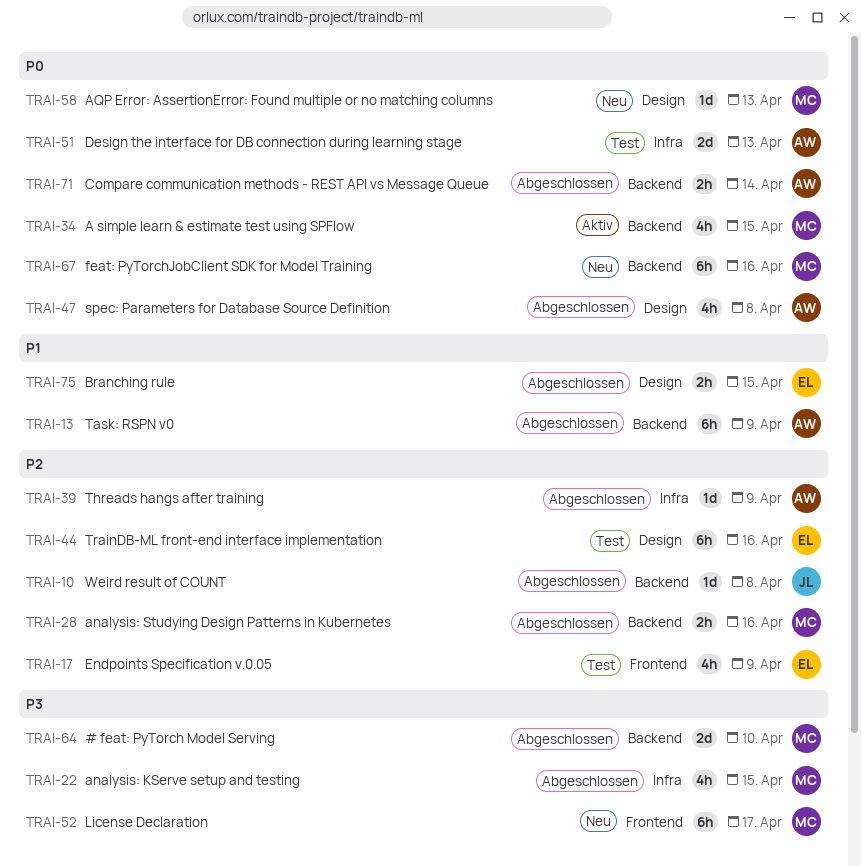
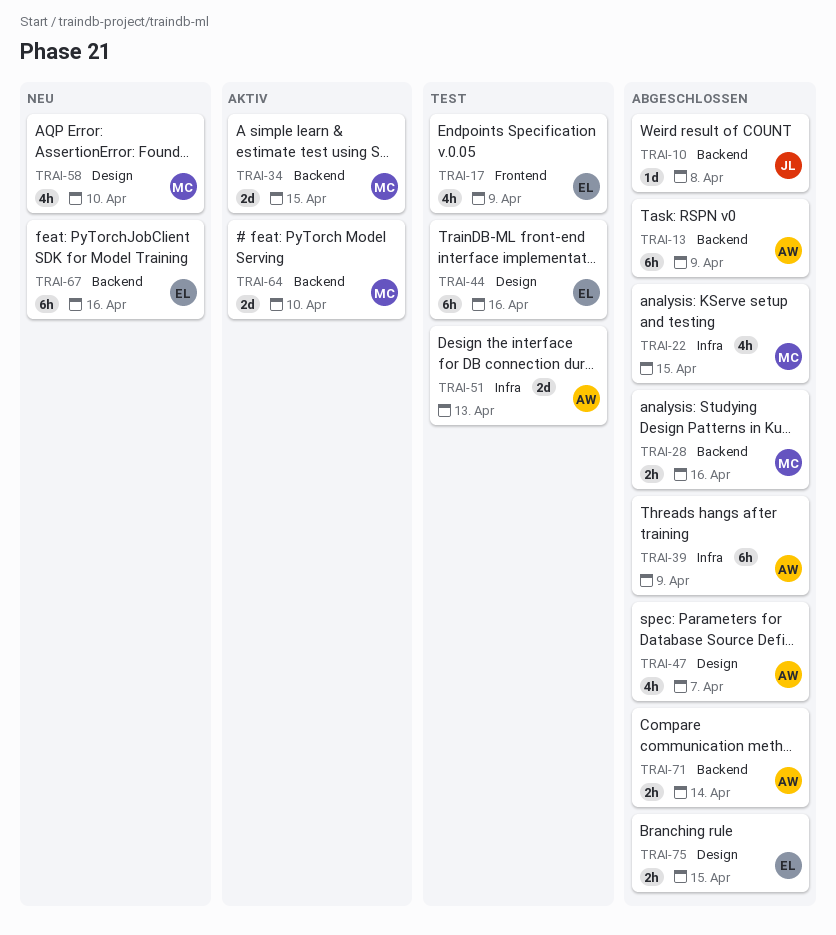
TRAI-34, estimate: 4h -> 2d
TRAI-39, estimate: 1d -> 6h
TRAI-47, due: Apr 8 -> Apr 7
TRAI-52: present -> none
TRAI-58, estimate: 1d -> 4h
TRAI-58, due: Apr 13 -> Apr 10
TRAI-64, status: Abgeschlossen -> Aktiv
TRAI-67, owner: MC -> EL

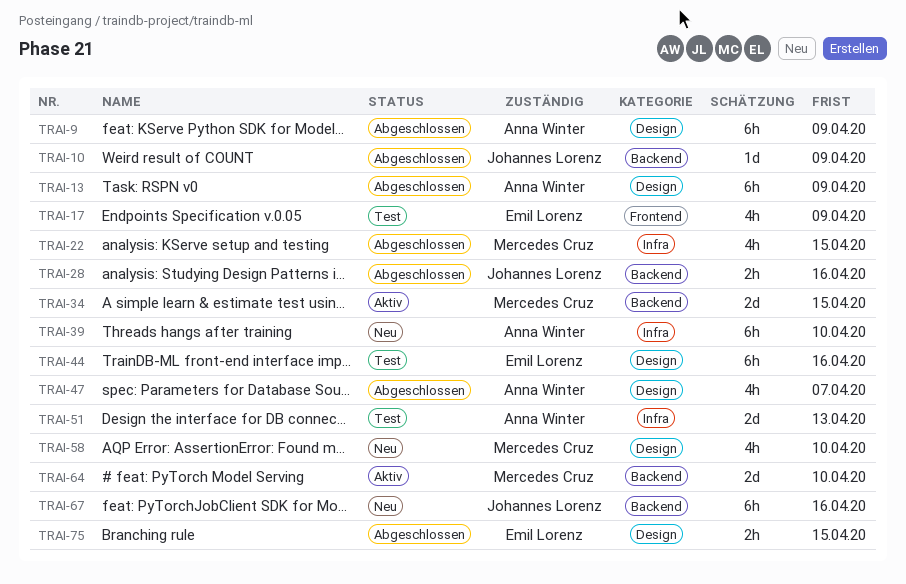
TRAI-9: none -> present
TRAI-10, due: Apr 8 -> Apr 9
TRAI-13, label: Backend -> Design
TRAI-28, owner: Mercedes Cruz -> Johannes Lorenz
TRAI-39, status: Abgeschlossen -> Neu
TRAI-39, due: Apr 9 -> Apr 10
TRAI-67, owner: Emil Lorenz -> Johannes Lorenz
TRAI-71: present -> none

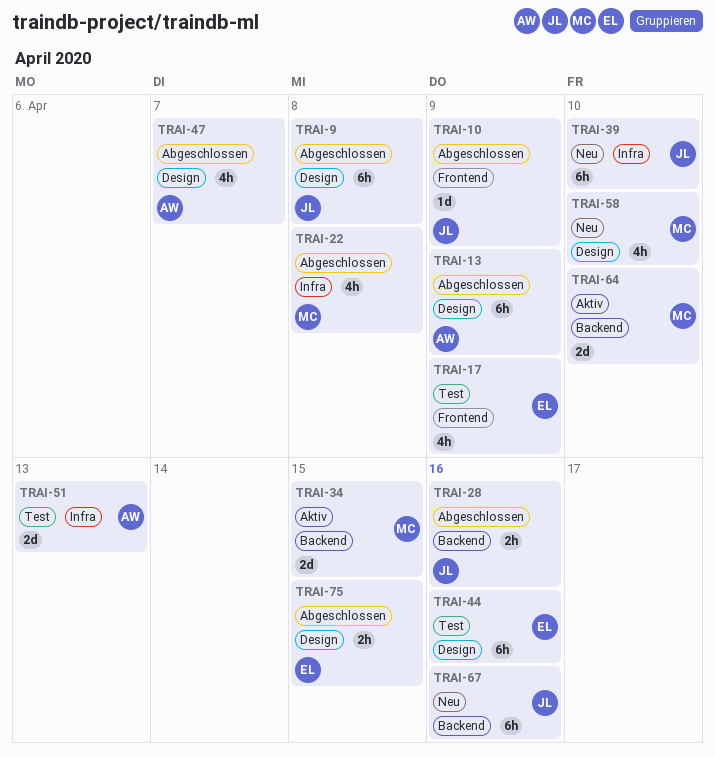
TRAI-9, owner: Anna Winter -> Johannes Lorenz
TRAI-9, due: Apr 9 -> Apr 8
TRAI-10, label: Backend -> Frontend
TRAI-22, due: Apr 15 -> Apr 8
TRAI-39, owner: Anna Winter -> Johannes Lorenz

